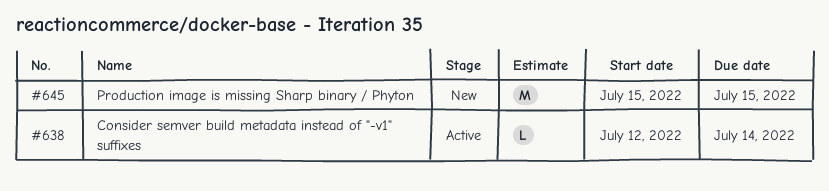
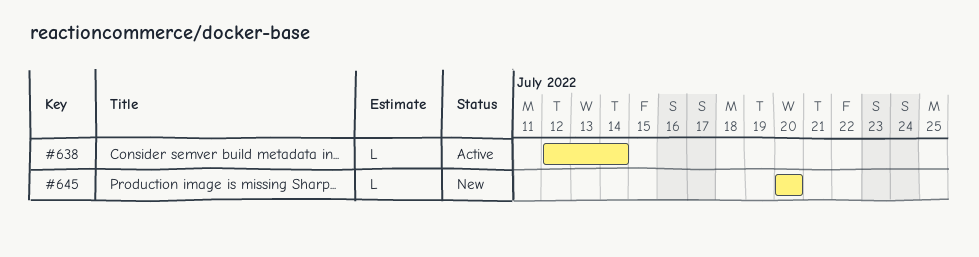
#645, estimate: M -> L
#645, start: Jul 15 -> Jul 20
#645, due: Jul 15 -> Jul 20

